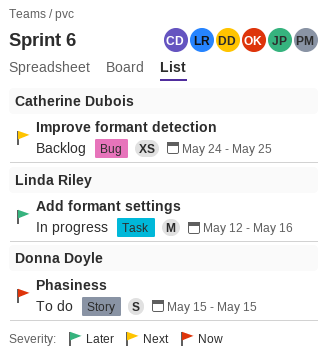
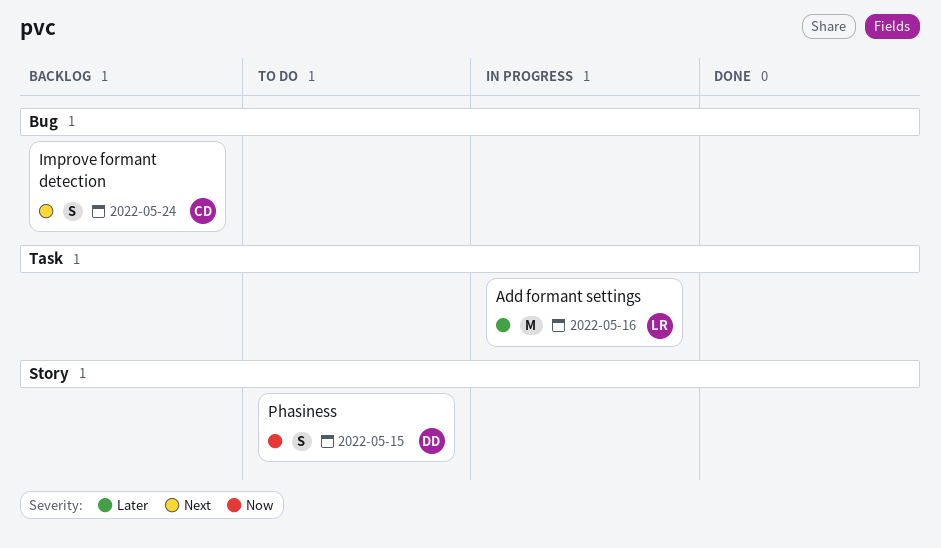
Improve formant detection, estimate: XS -> S
Improve formant detection, due: May 25 -> May 24

